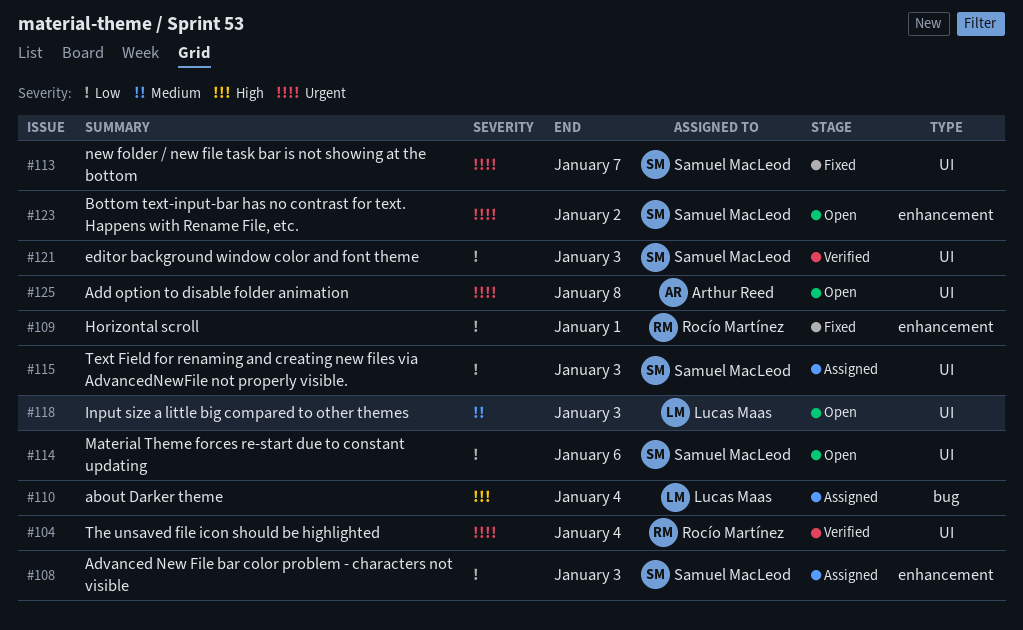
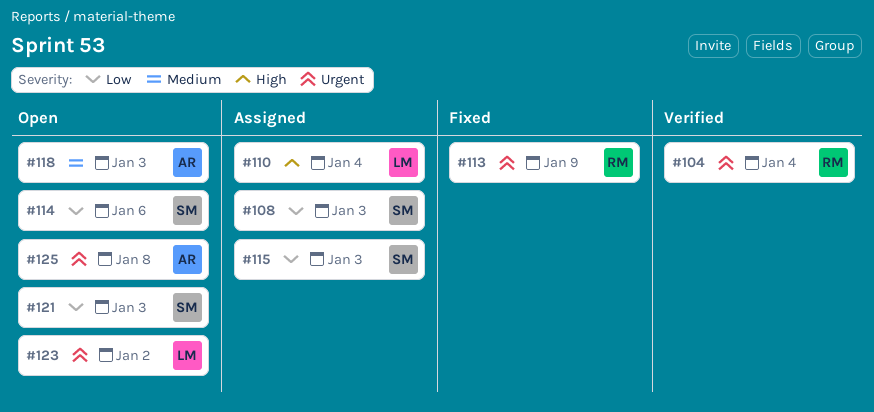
#109: present -> none
#113, owner: Samuel MacLeod -> Rocío Martínez
#113, due: Jan 7 -> Jan 9
#118, owner: Lucas Maas -> Arthur Reed
#121, status: Verified -> Open
#123, owner: Samuel MacLeod -> Lucas Maas

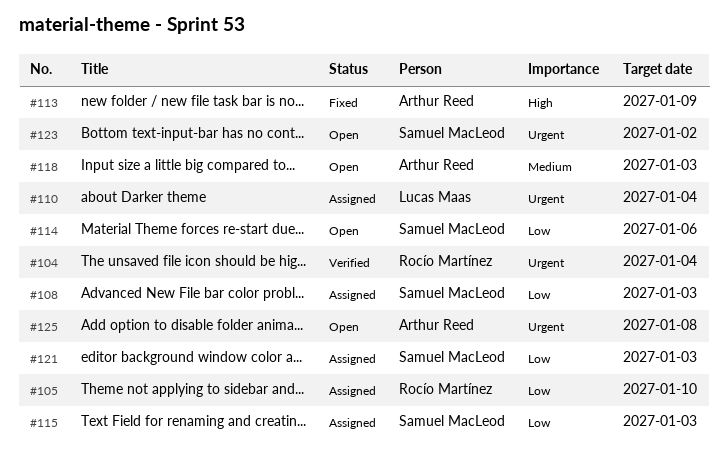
#105: none -> present
#110, priority: High -> Urgent
#113, owner: Rocío Martínez -> Arthur Reed
#113, priority: Urgent -> High
#121, status: Open -> Assigned
#123, owner: Lucas Maas -> Samuel MacLeod

